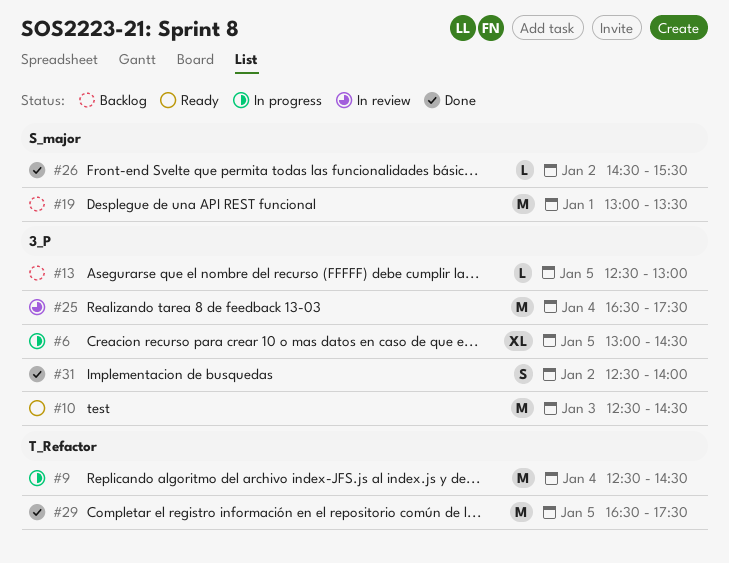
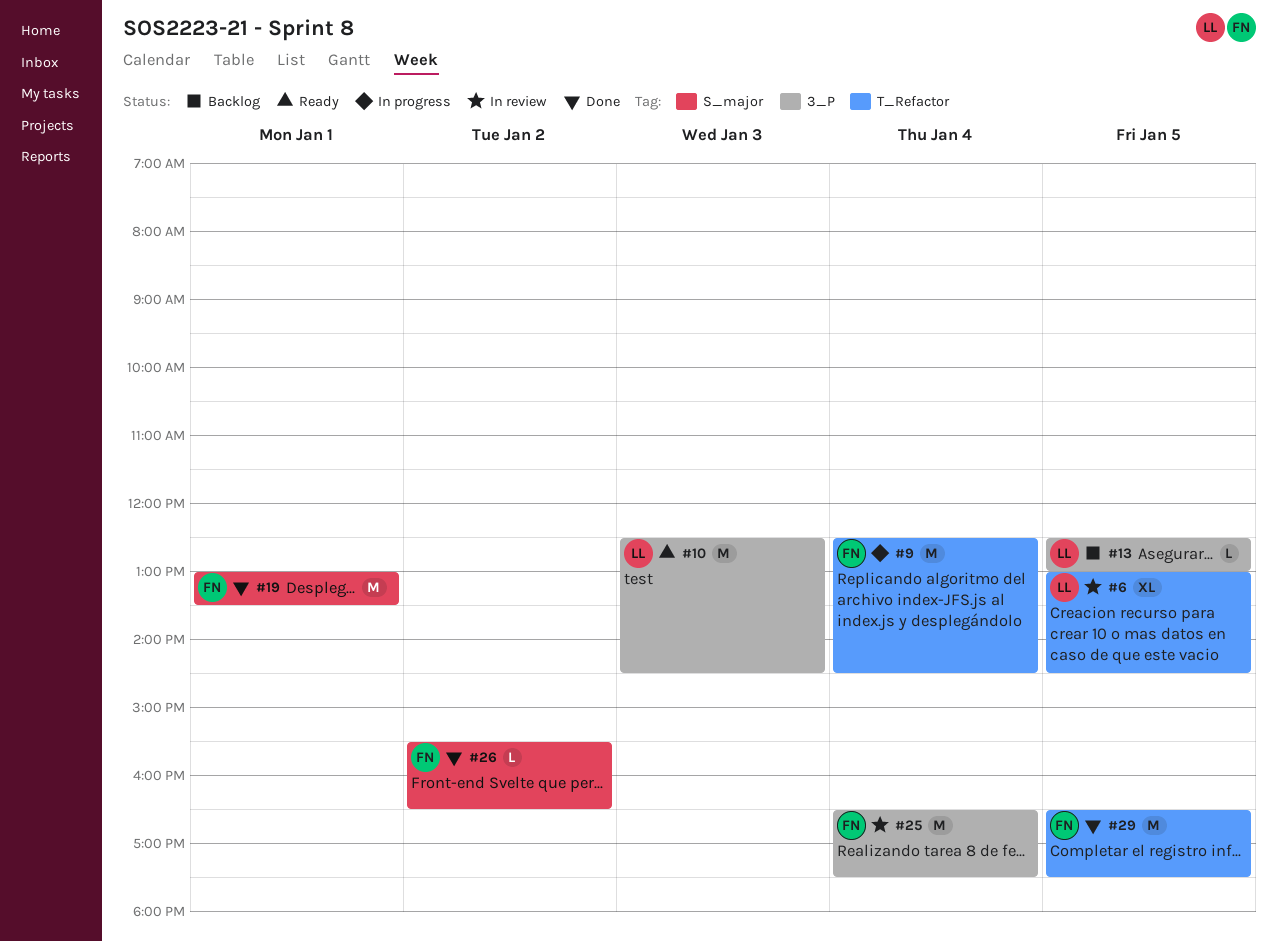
#6, status: In progress -> In review
#6, label: 3_P -> T_Refactor
#19, status: Backlog -> Done
#26, begins: 14:30 -> 15:30
#26, ends: 15:30 -> 16:30
#31: present -> none

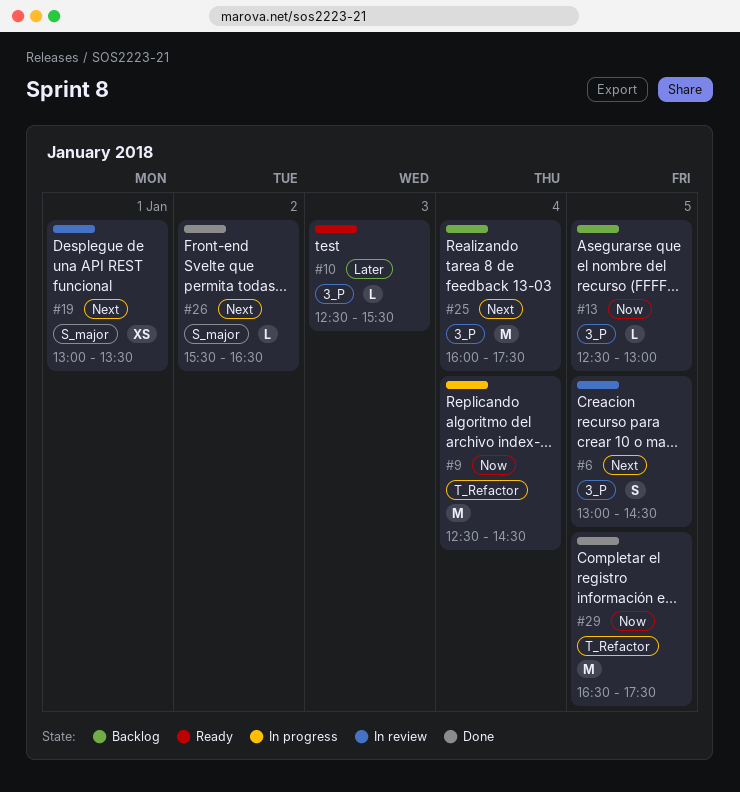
#6, label: T_Refactor -> 3_P
#6, estimate: XL -> S
#10, estimate: M -> L
#10, ends: 14:30 -> 15:30
#19, status: Done -> In review
#19, estimate: M -> XS
#25, status: In review -> Backlog
#25, begins: 16:30 -> 16:00

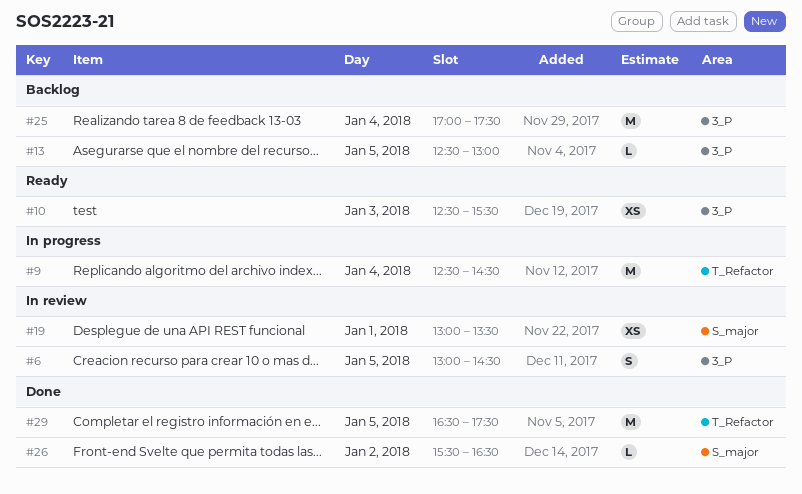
#10, estimate: L -> XS
#25, begins: 16:00 -> 17:00

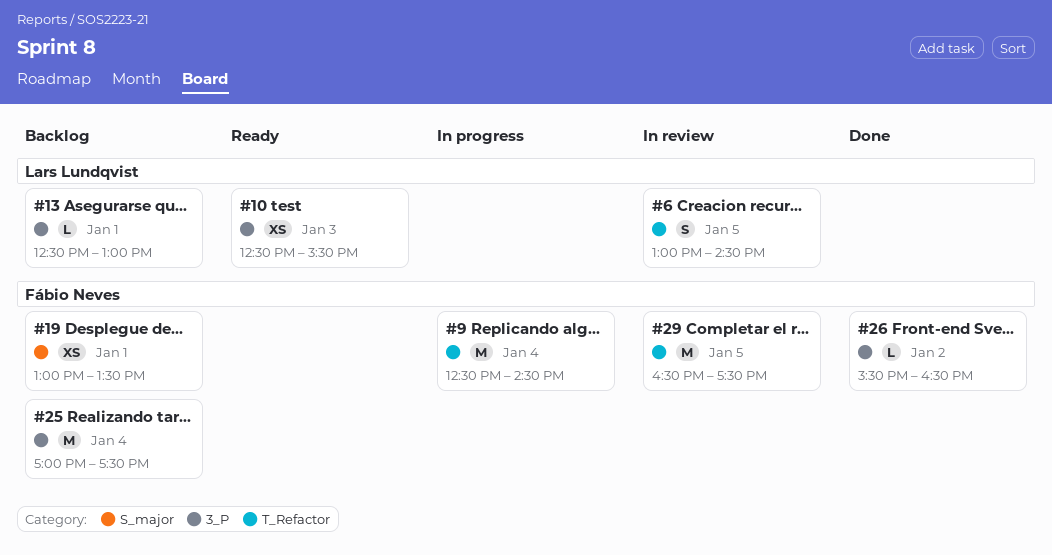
#6, label: 3_P -> T_Refactor
#13, day: Jan 5 -> Jan 1
#19, status: In review -> Backlog
#26, label: S_major -> 3_P
#29, status: Done -> In review

